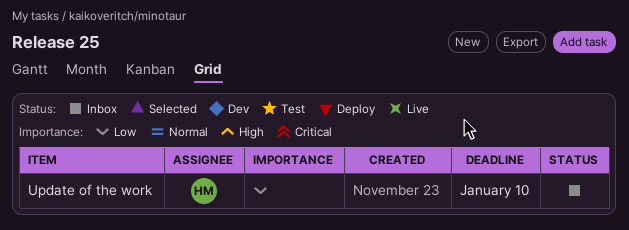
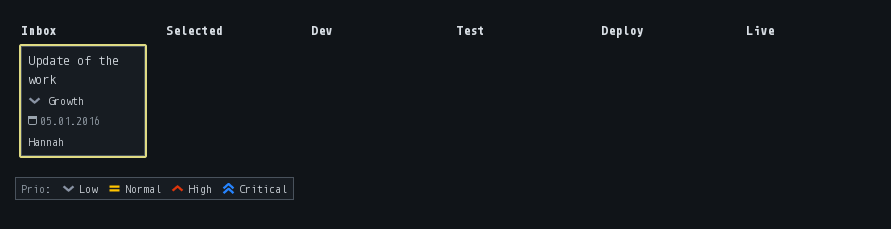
Update of the work, due: Jan 10 -> Jan 5

